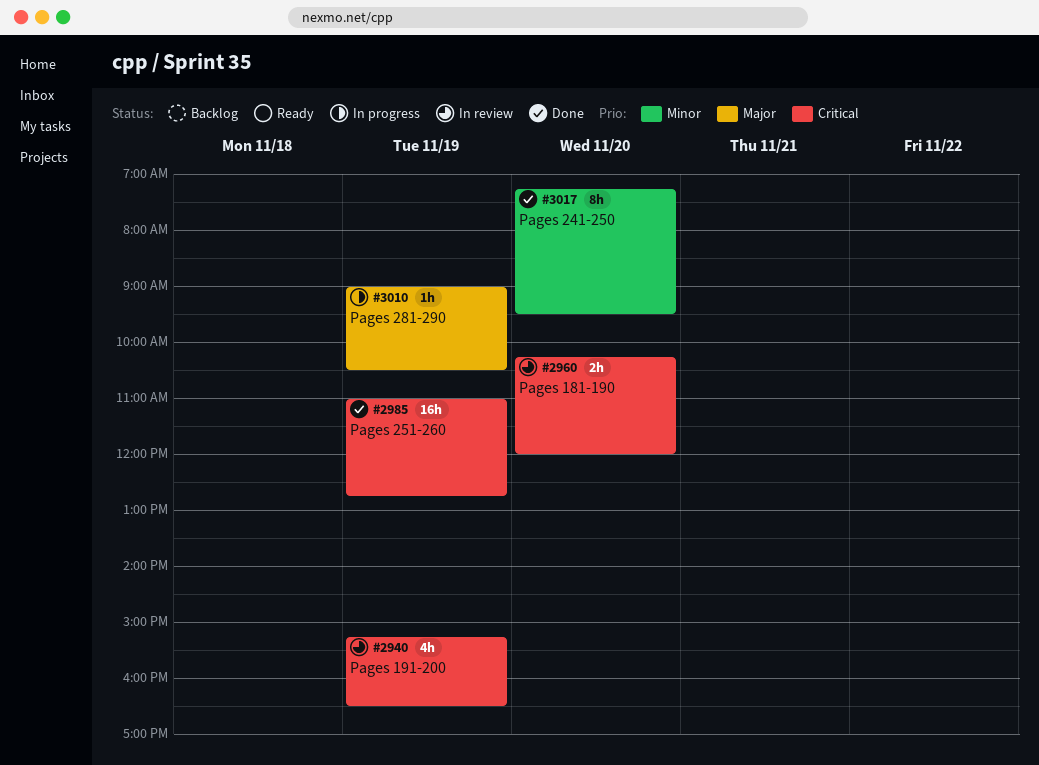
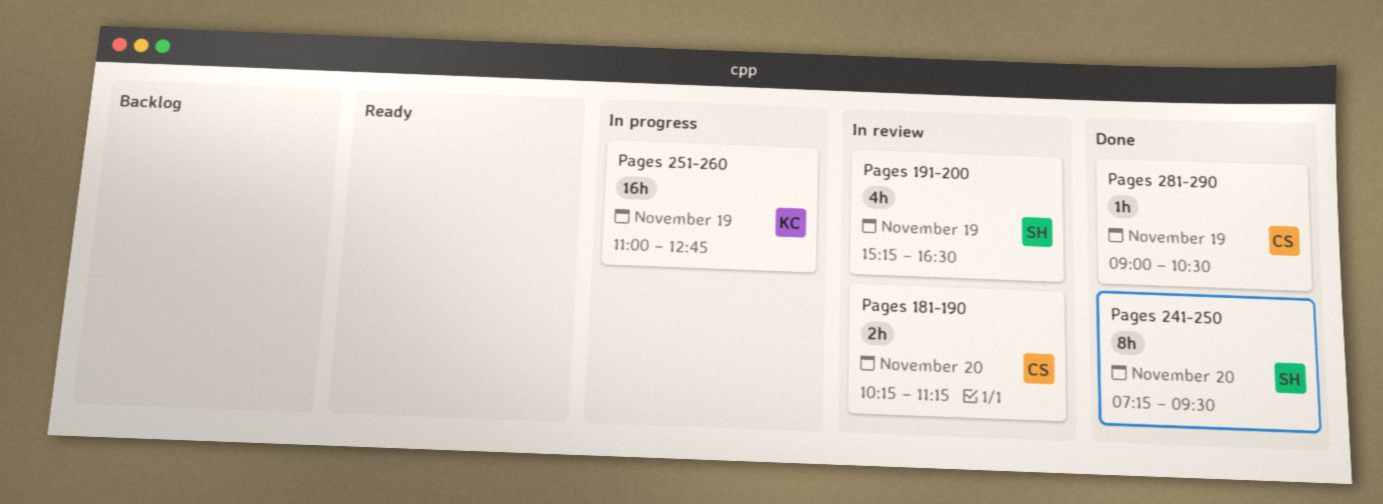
Pages 181-190, ends: 12:00 -> 11:15
Pages 251-260, status: Done -> In progress
Pages 281-290, status: In progress -> Done

